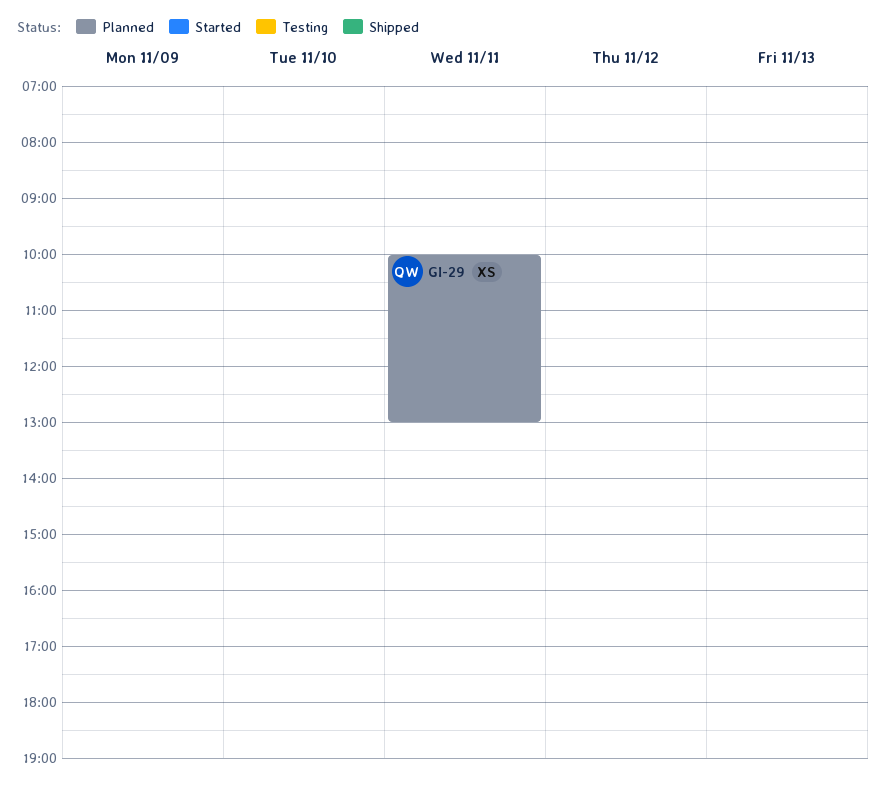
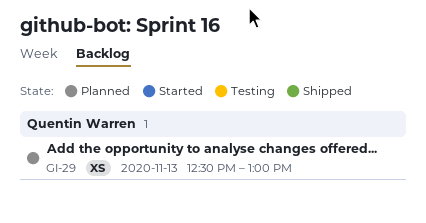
GI-29, day: Nov 11 -> Nov 13
GI-29, begins: 10:00 -> 12:30

